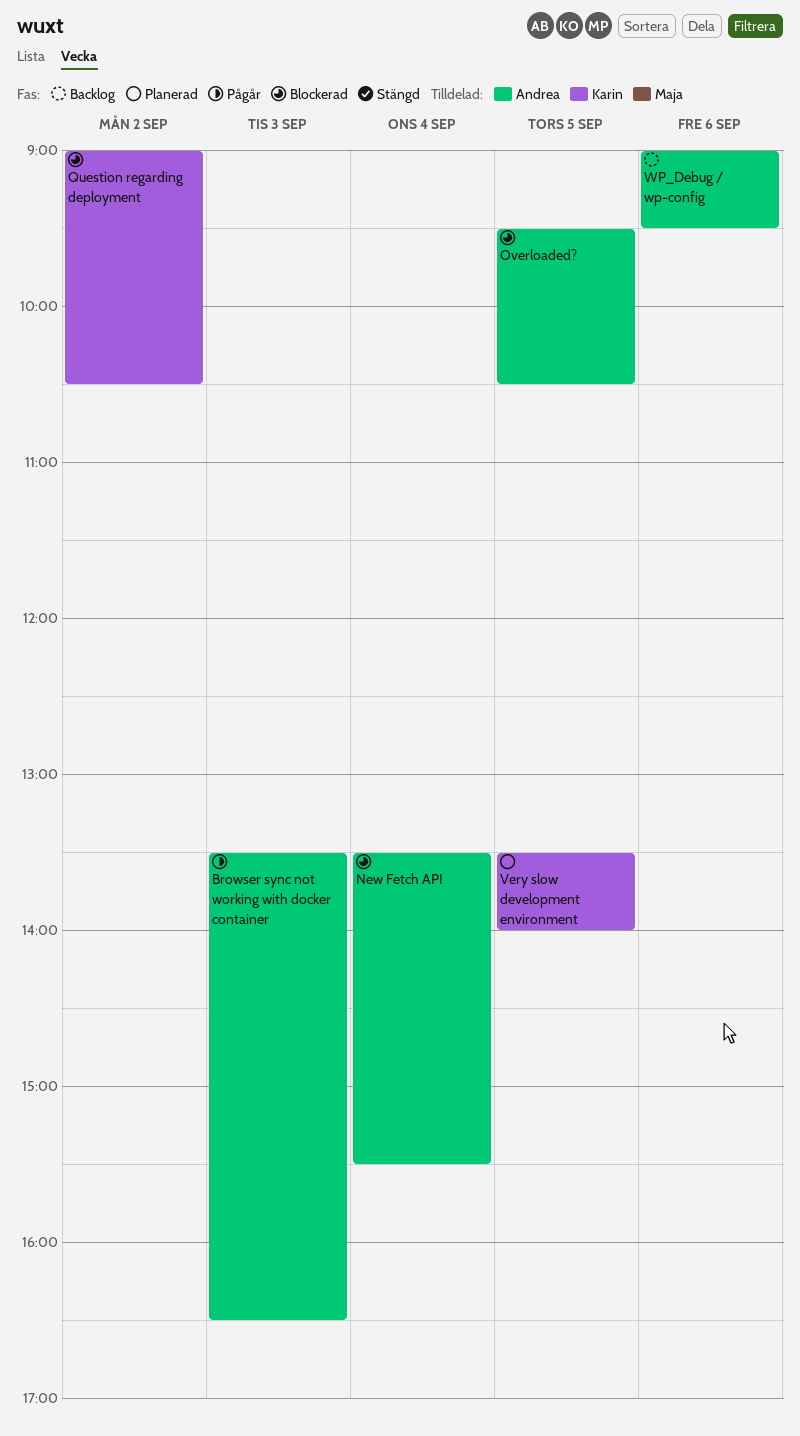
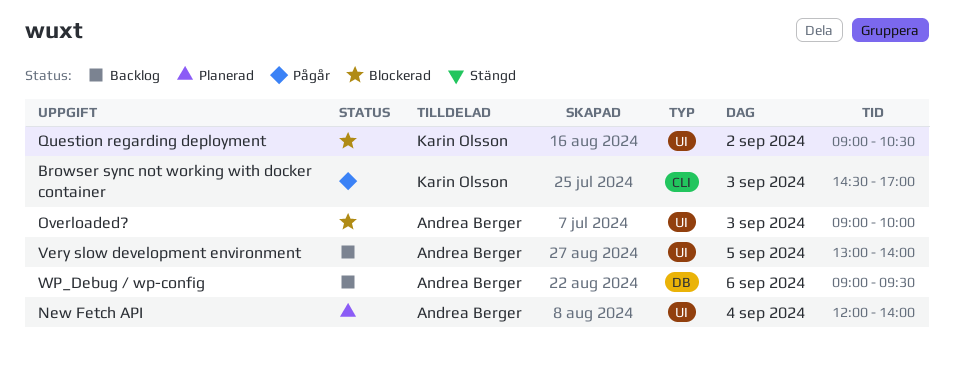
Browser sync not working with docker container, owner: Andrea Berger -> Karin Olsson
Browser sync not working with docker container, begins: 13:30 -> 14:30
Browser sync not working with docker container, ends: 16:30 -> 17:00
New Fetch API, status: Blockerad -> Planerad
New Fetch API, begins: 13:30 -> 12:00
New Fetch API, ends: 15:30 -> 14:00
Overloaded?, day: Sep 5 -> Sep 3
Overloaded?, begins: 09:30 -> 09:00
Overloaded?, ends: 10:30 -> 10:00
Very slow development environment, status: Planerad -> Backlog
Very slow development environment, owner: Karin Olsson -> Andrea Berger
Very slow development environment, begins: 13:30 -> 13:00

